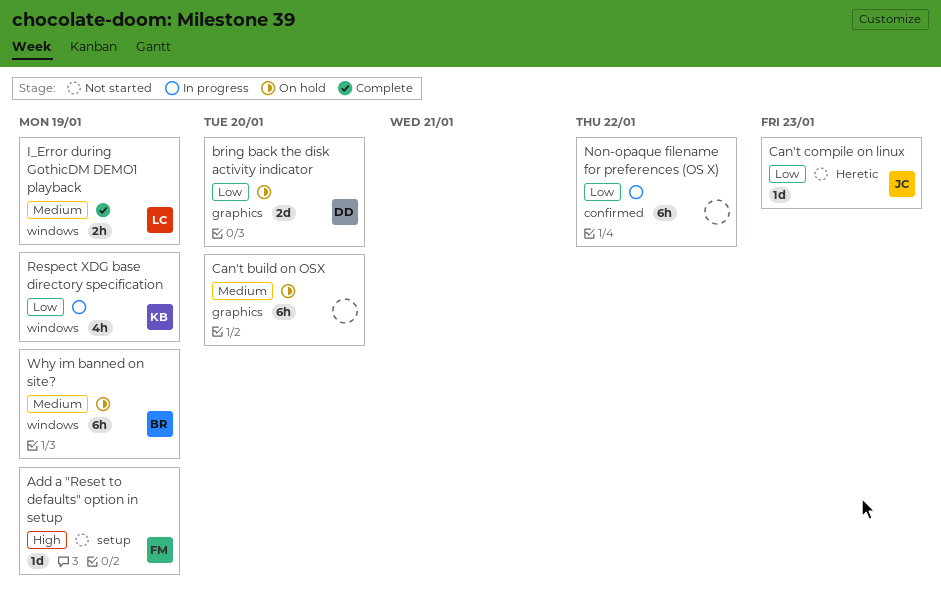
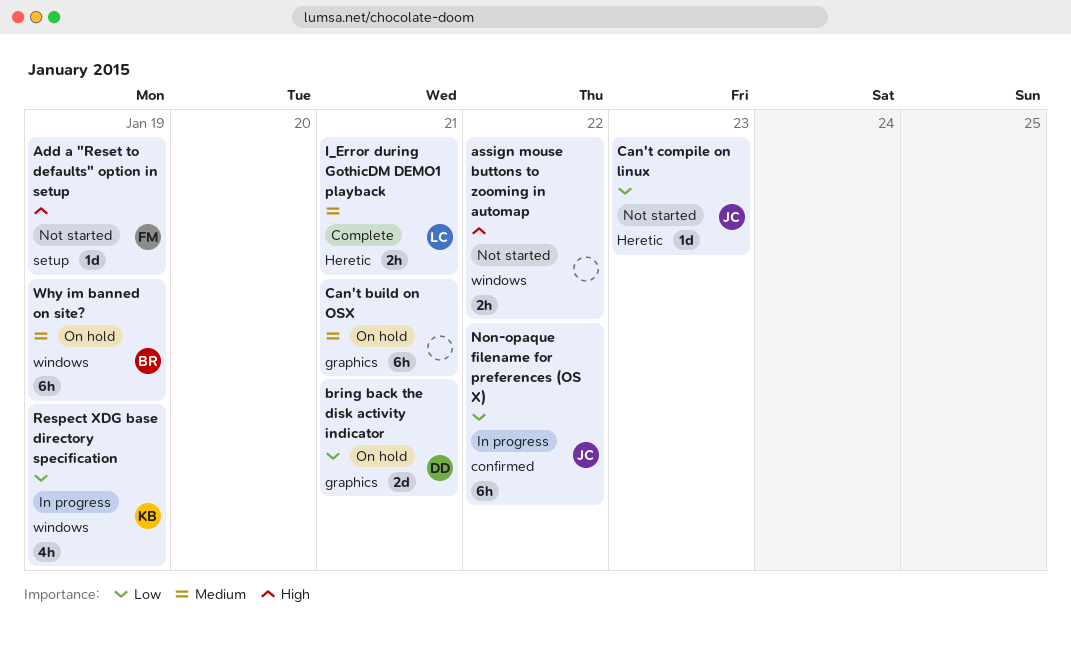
assign mouse buttons to zooming in automap: none -> present
bring back the disk activity indicator, due: Jan 20 -> Jan 21
Can't build on OSX, due: Jan 20 -> Jan 21
I_Error during GothicDM DEMO1 playback, label: windows -> Heretic
I_Error during GothicDM DEMO1 playback, due: Jan 19 -> Jan 21
Non-opaque filename for preferences (OS X), owner: none -> JC

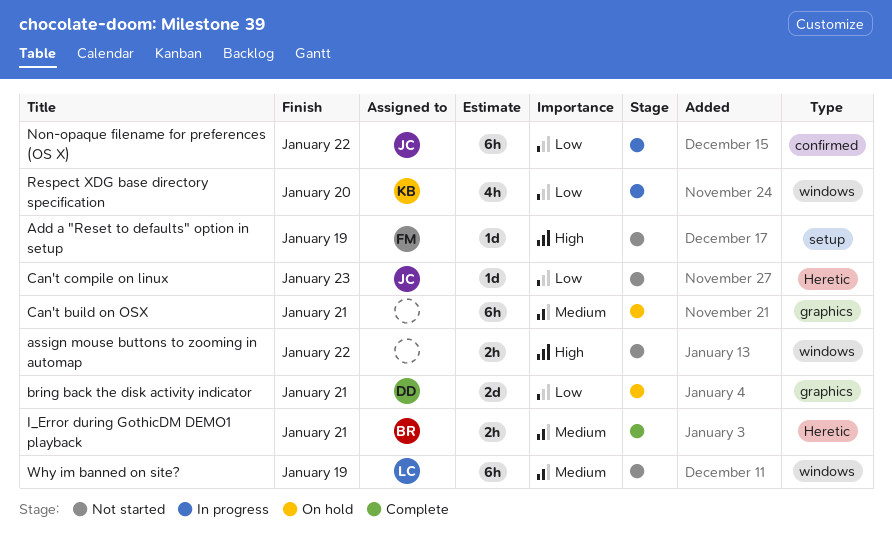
I_Error during GothicDM DEMO1 playback, owner: LC -> BR
Respect XDG base directory specification, due: Jan 19 -> Jan 20
Why im banned on site?, status: On hold -> Not started
Why im banned on site?, owner: BR -> LC

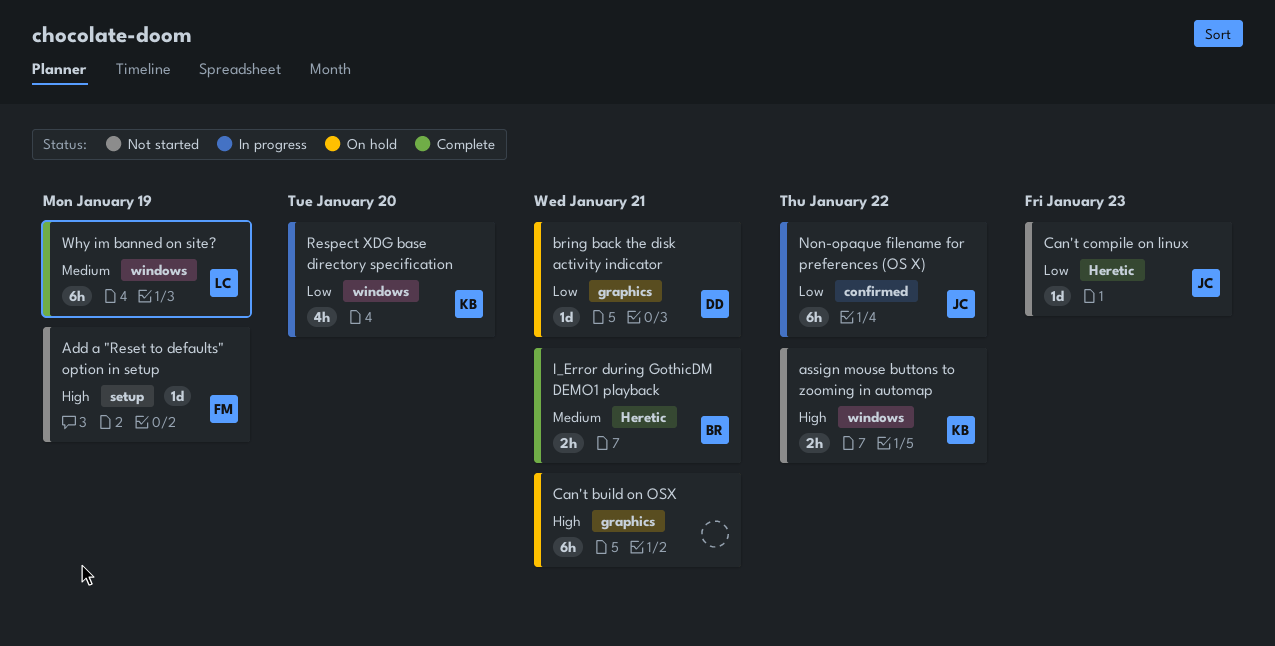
assign mouse buttons to zooming in automap, owner: none -> KB
bring back the disk activity indicator, estimate: 2d -> 1d
Can't build on OSX, priority: Medium -> High
Why im banned on site?, status: Not started -> Complete

